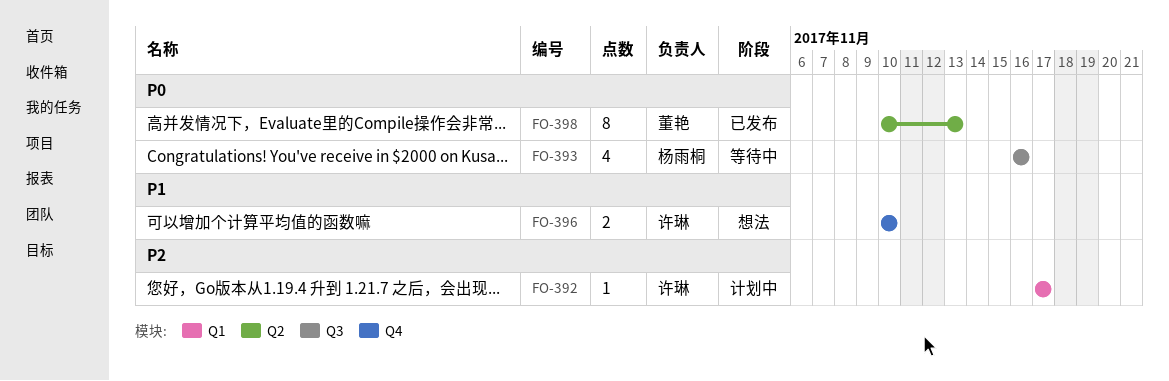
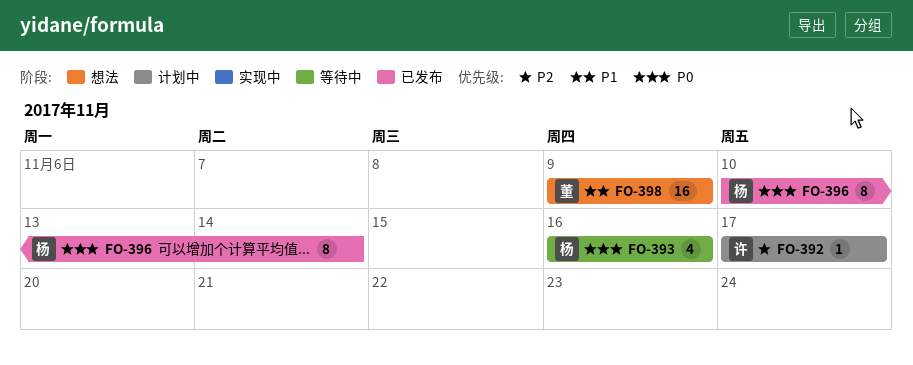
FO-396, status: 想法 -> 已发布
FO-396, owner: 许琳 -> 杨雨桐
FO-396, priority: P1 -> P0
FO-396, estimate: 2 -> 8
FO-396, due: Nov 10 -> Nov 14
FO-398, status: 已发布 -> 想法
FO-398, priority: P0 -> P1
FO-398, estimate: 8 -> 16
FO-398, start: Nov 10 -> Nov 9
FO-398, due: Nov 13 -> Nov 9

